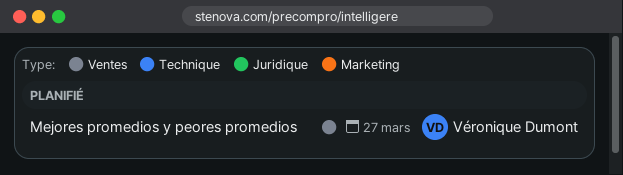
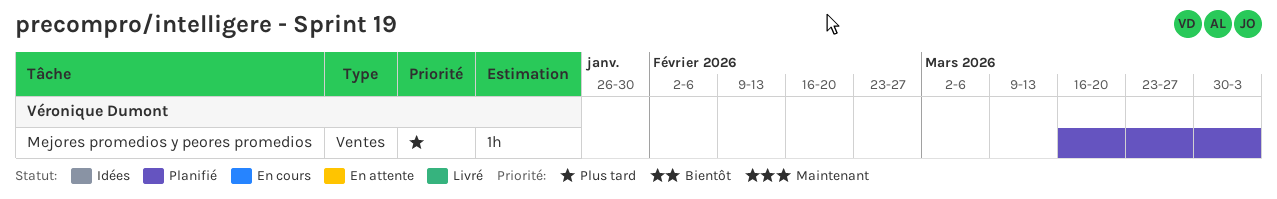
Mejores promedios y peores promedios, due: Mar 27 -> Apr 3

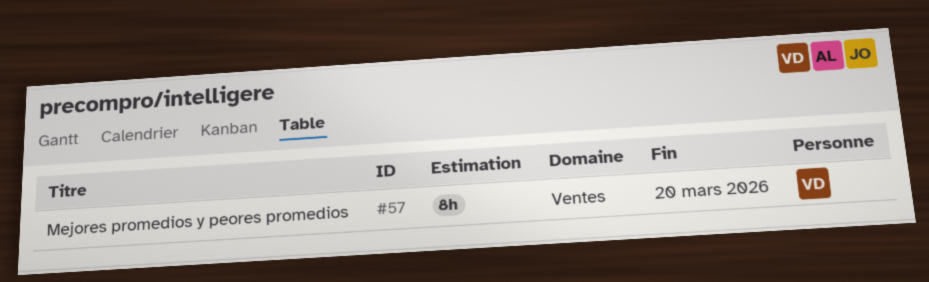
Mejores promedios y peores promedios, estimate: 1h -> 8h
Mejores promedios y peores promedios, due: Apr 3 -> Mar 20

